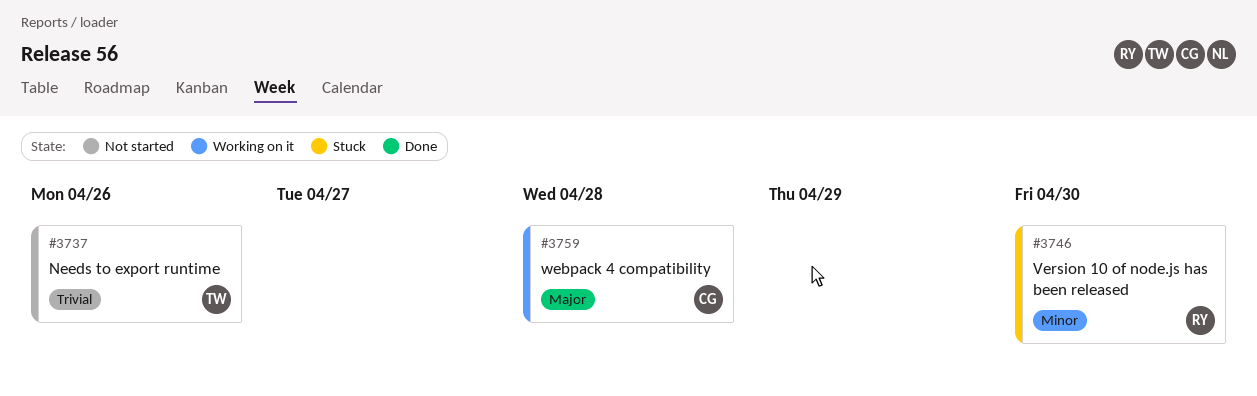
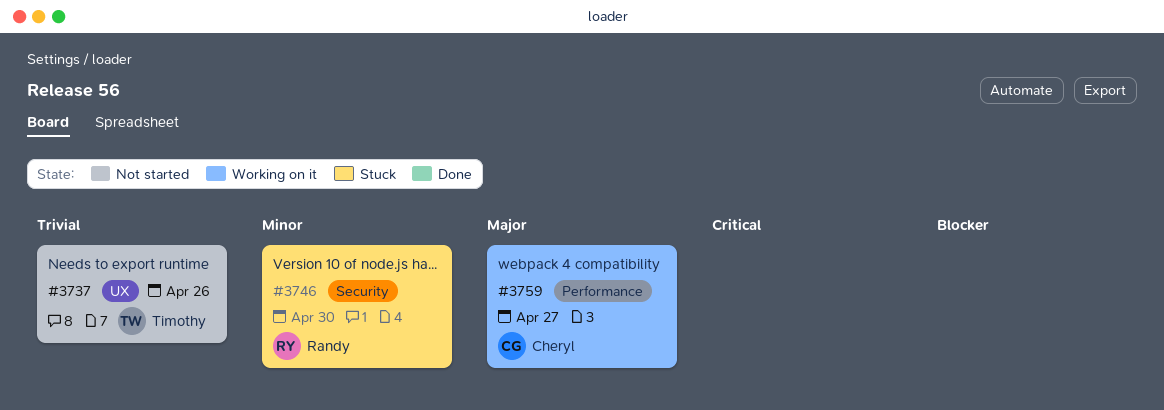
#3759, due: Apr 28 -> Apr 27

